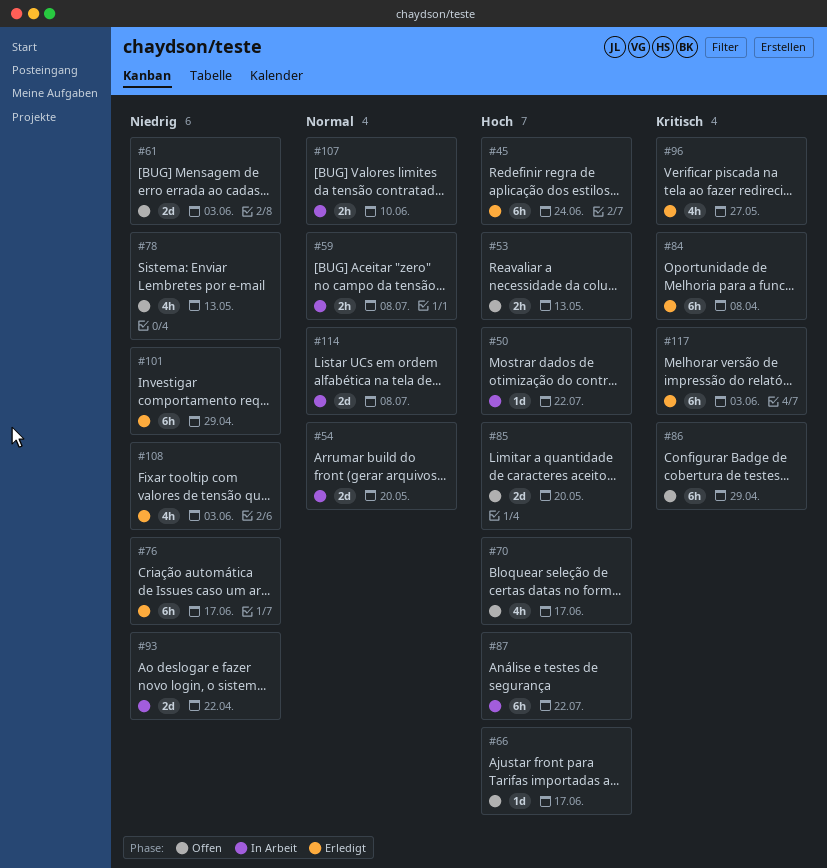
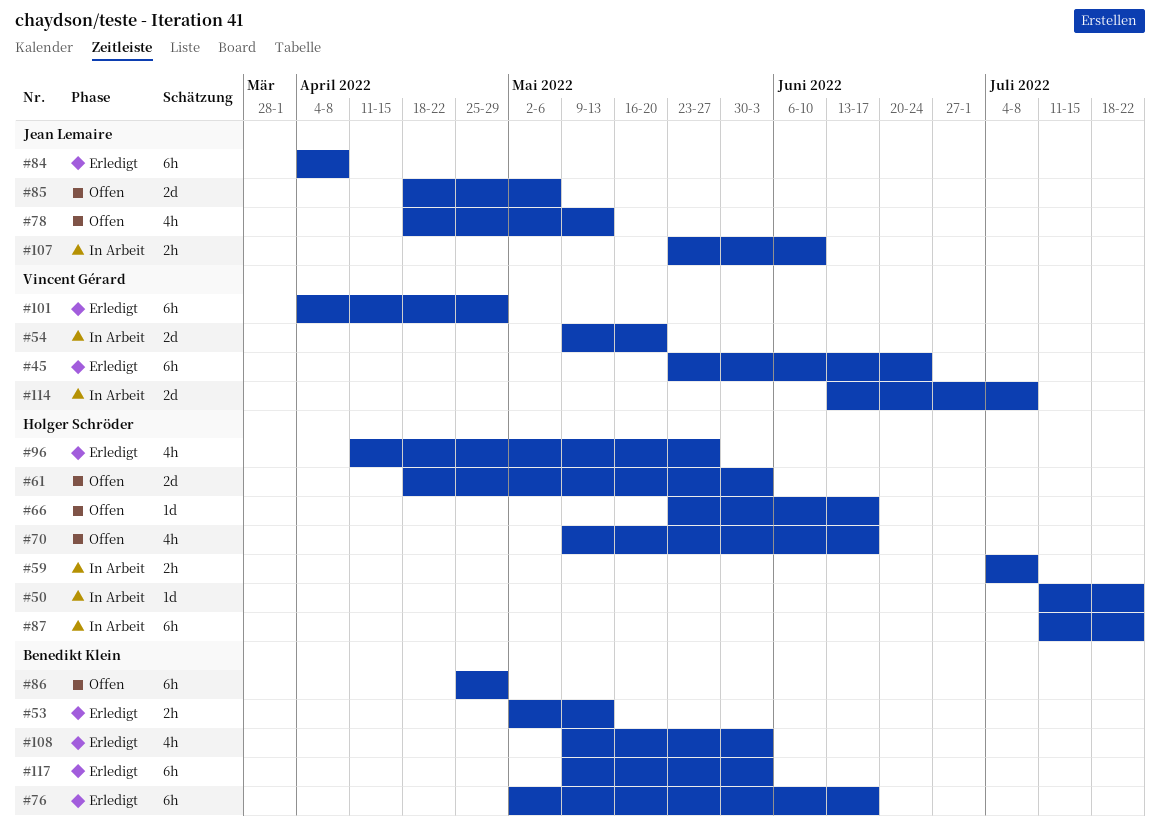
#53, status: Offen -> Erledigt
#85, due: May 20 -> May 6
#93: present -> none

